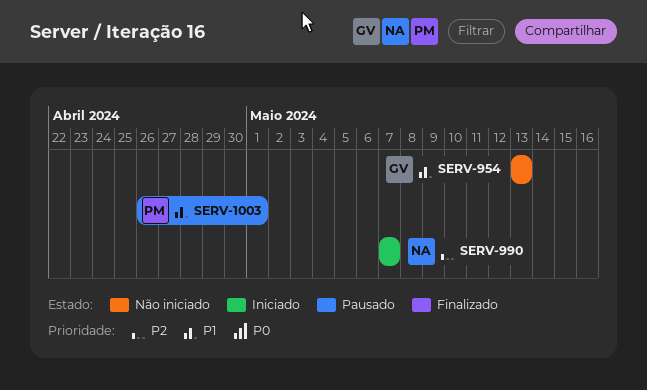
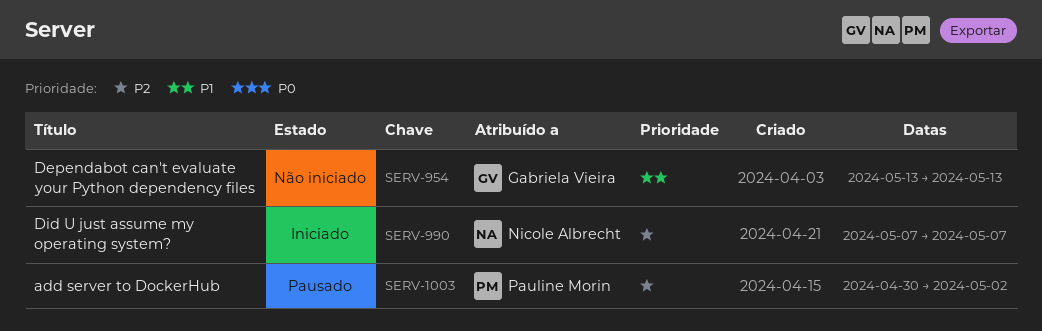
SERV-1003, priority: P1 -> P2
SERV-1003, start: Apr 26 -> Apr 30
SERV-1003, due: May 1 -> May 2

